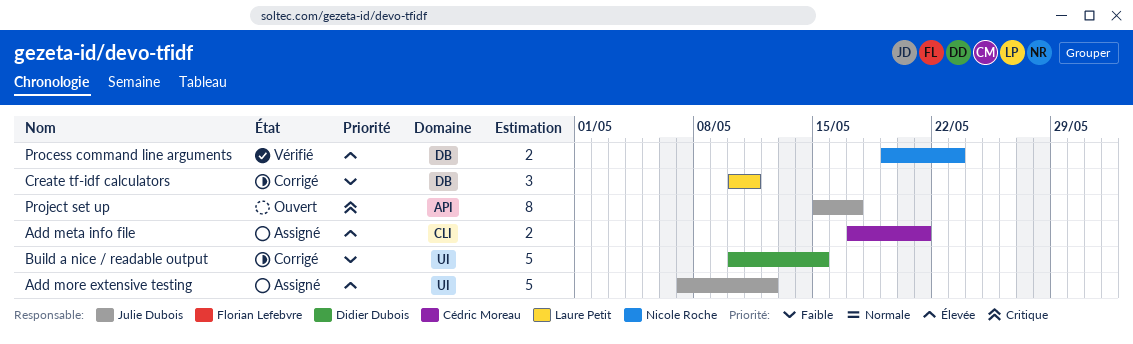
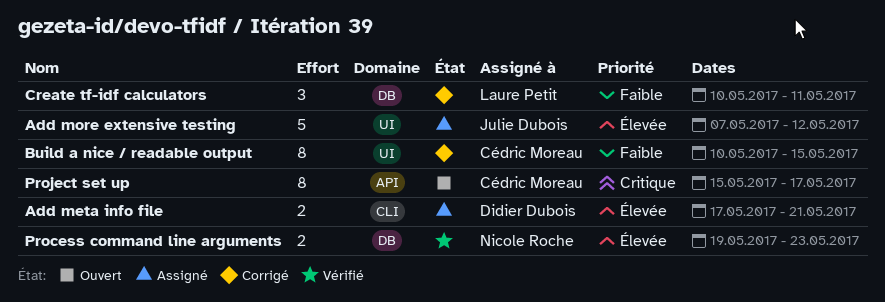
Add meta info file, owner: Cédric Moreau -> Didier Dubois
Build a nice / readable output, owner: Didier Dubois -> Cédric Moreau
Build a nice / readable output, estimate: 5 -> 8
Project set up, owner: Julie Dubois -> Cédric Moreau

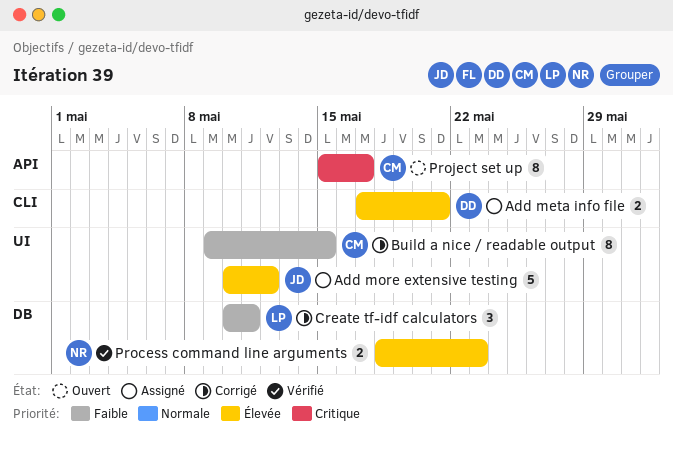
Add more extensive testing, start: May 7 -> May 10
Build a nice / readable output, start: May 10 -> May 9
Process command line arguments, start: May 19 -> May 18

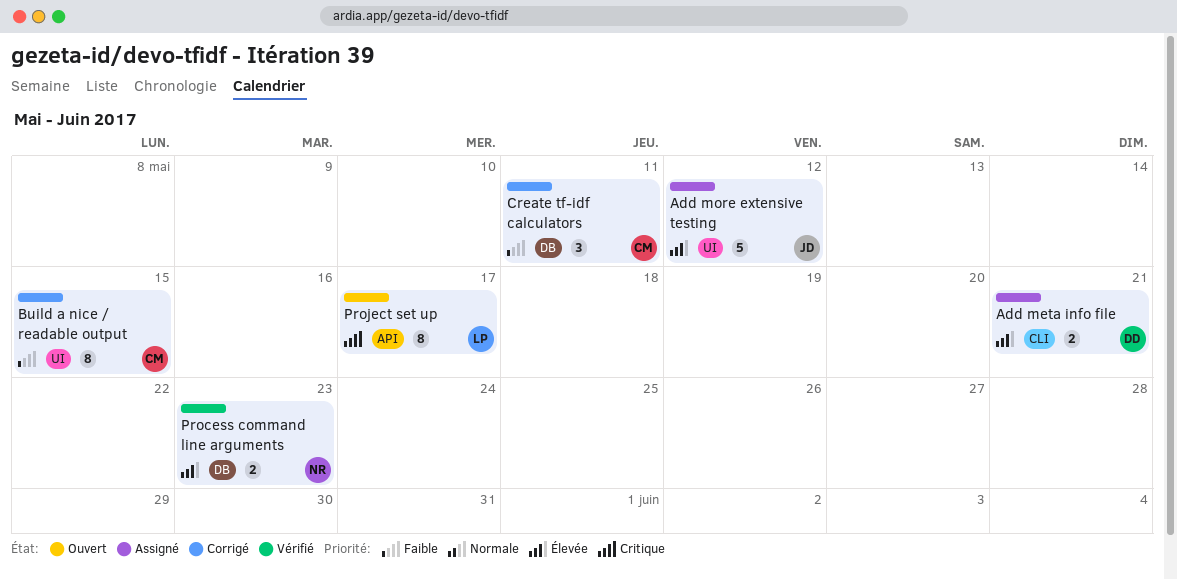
Create tf-idf calculators, owner: LP -> CM
Project set up, owner: CM -> LP

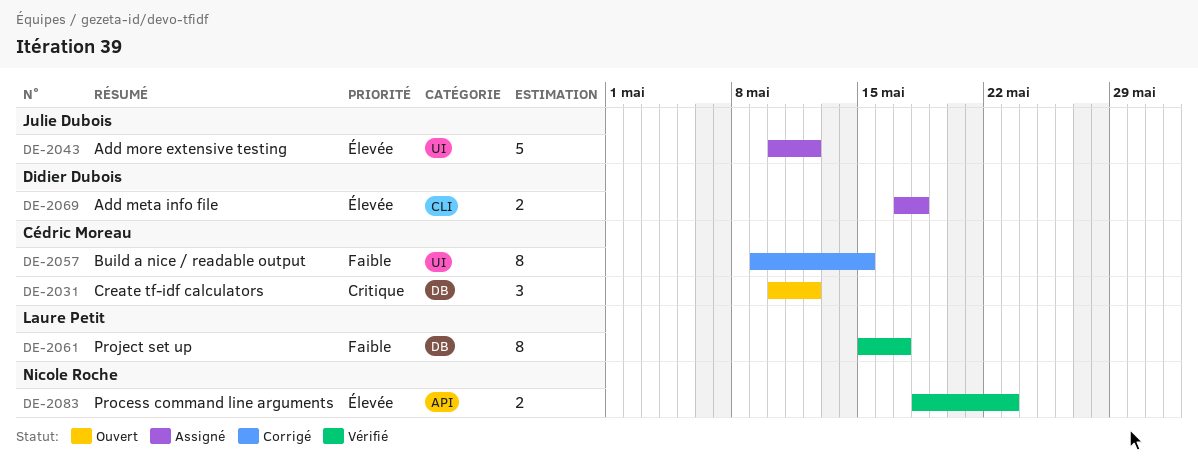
Add meta info file, due: May 21 -> May 18
Create tf-idf calculators, status: Corrigé -> Ouvert
Create tf-idf calculators, priority: Faible -> Critique
Create tf-idf calculators, due: May 11 -> May 12
Process command line arguments, label: DB -> API
Project set up, status: Ouvert -> Vérifié
Project set up, priority: Critique -> Faible
Project set up, label: API -> DB

